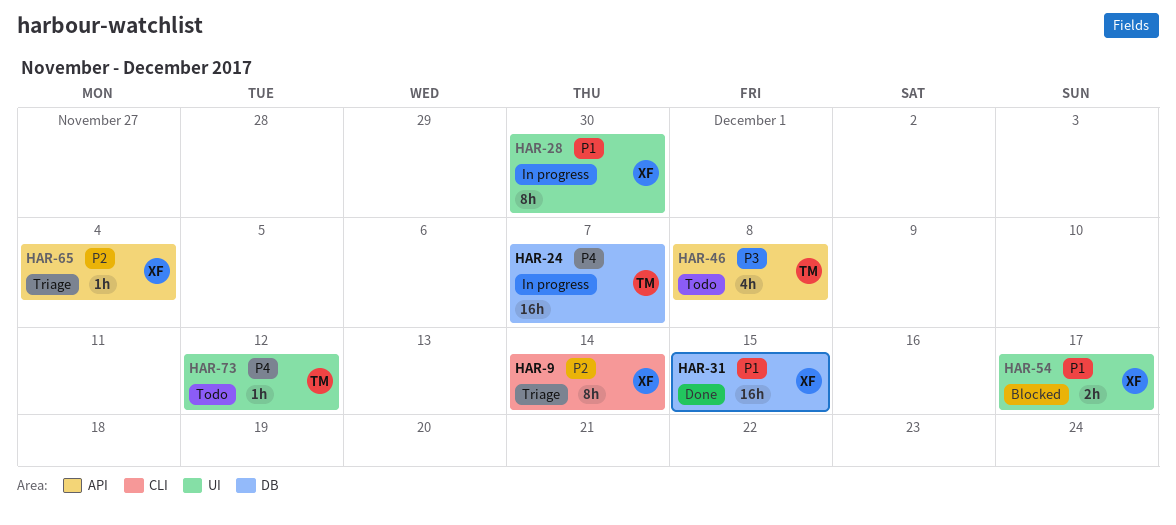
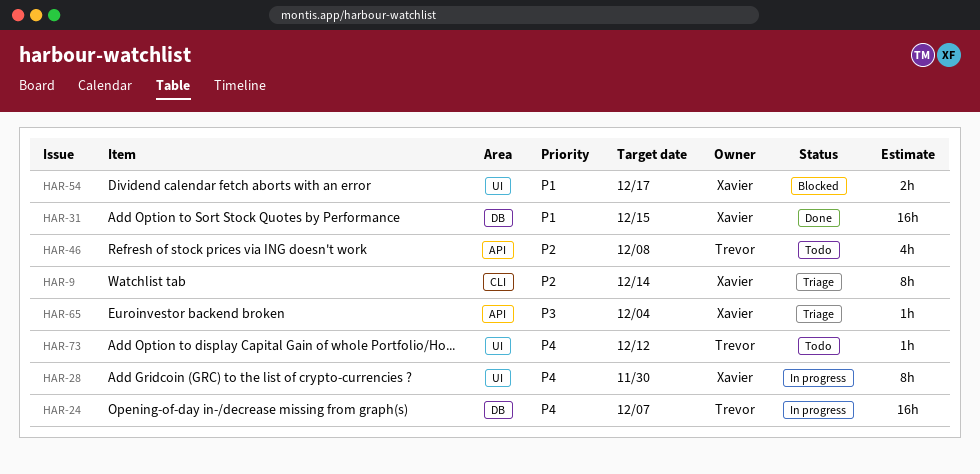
HAR-28, priority: P1 -> P4
HAR-46, priority: P3 -> P2
HAR-65, priority: P2 -> P3

